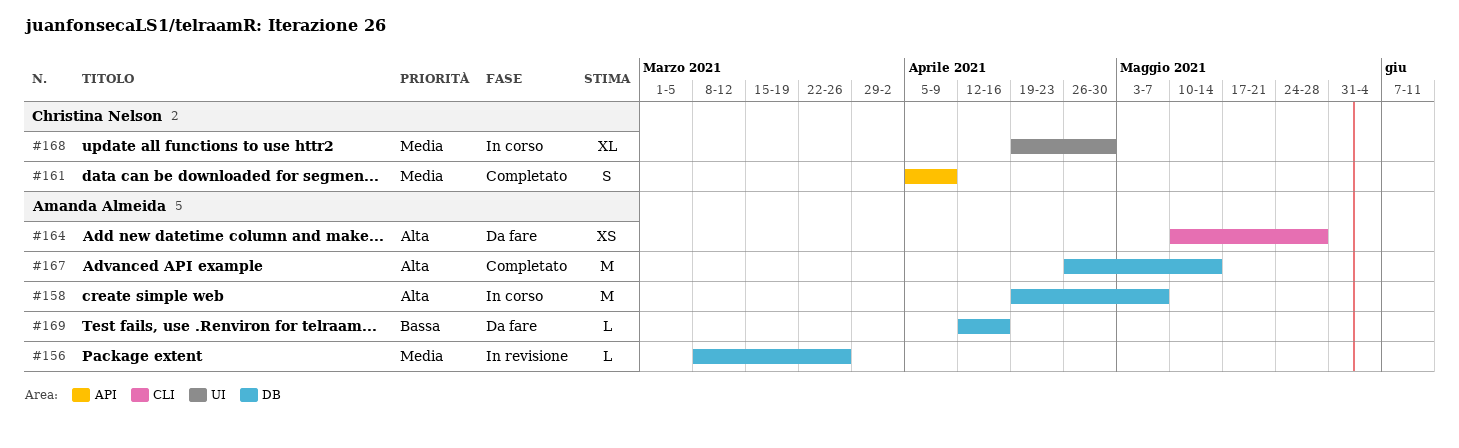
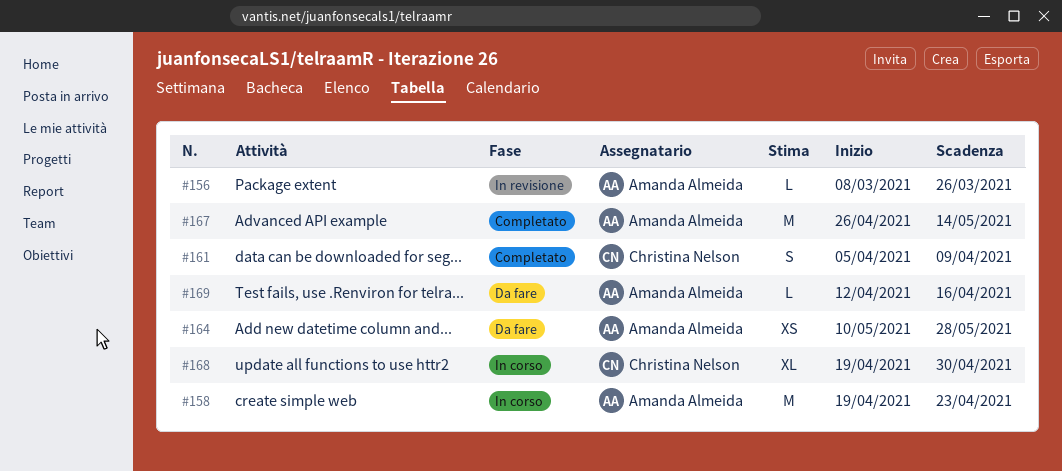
#158, due: May 7 -> Apr 23

